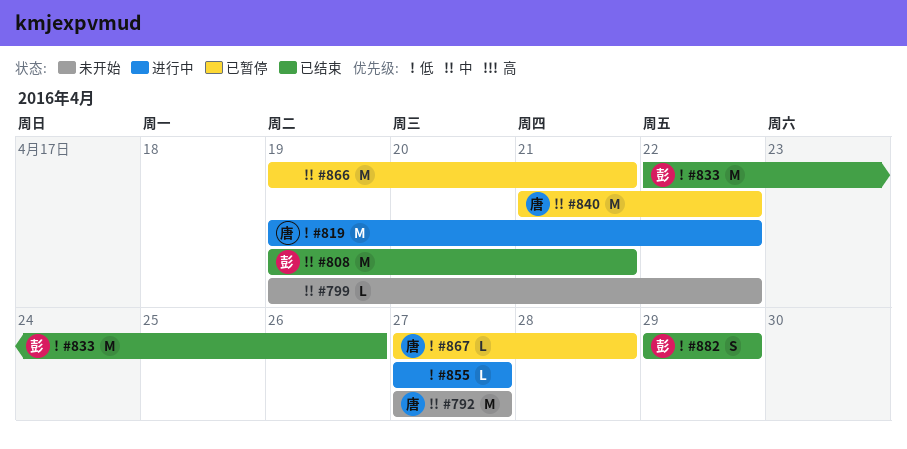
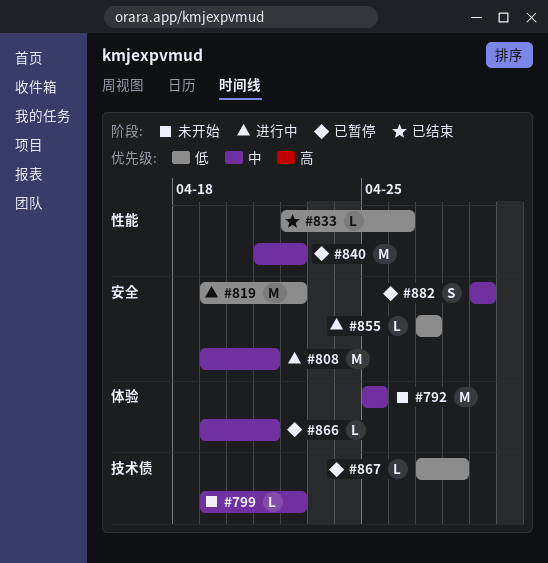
#792, start: Apr 27 -> Apr 25
#792, due: Apr 27 -> Apr 25
#808, status: 已结束 -> 进行中
#833, estimate: M -> L
#866, estimate: M -> L
#882, status: 已结束 -> 已暂停
#882, priority: 低 -> 中

